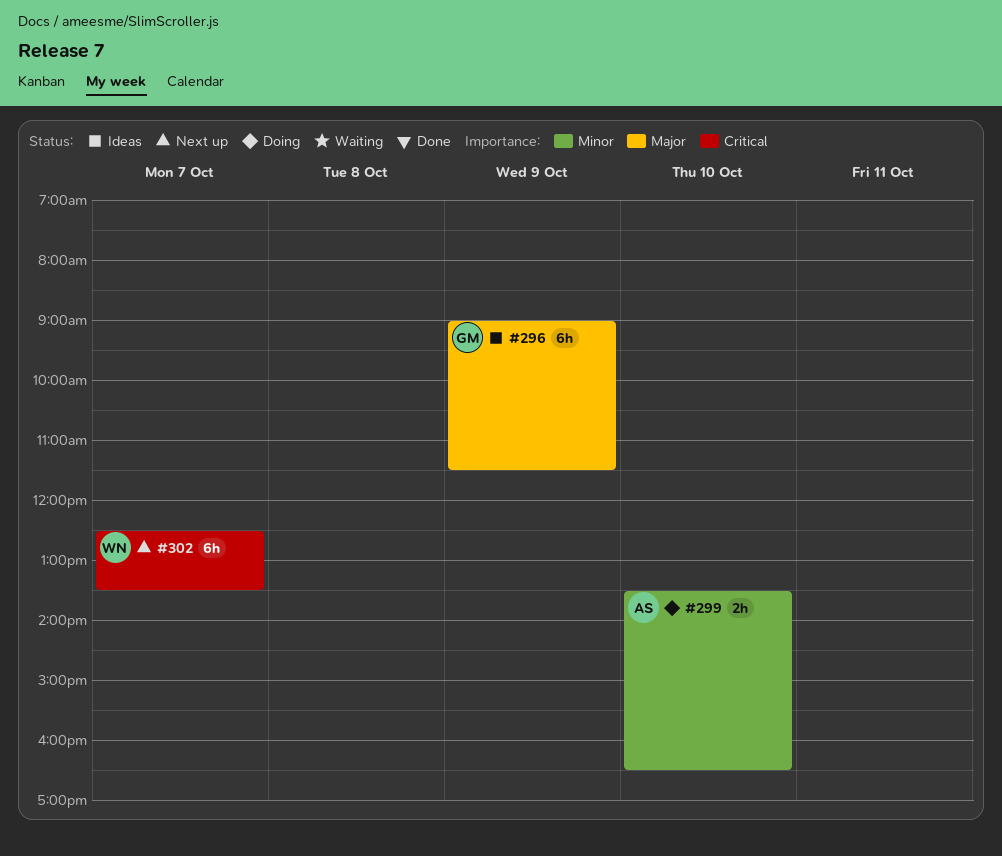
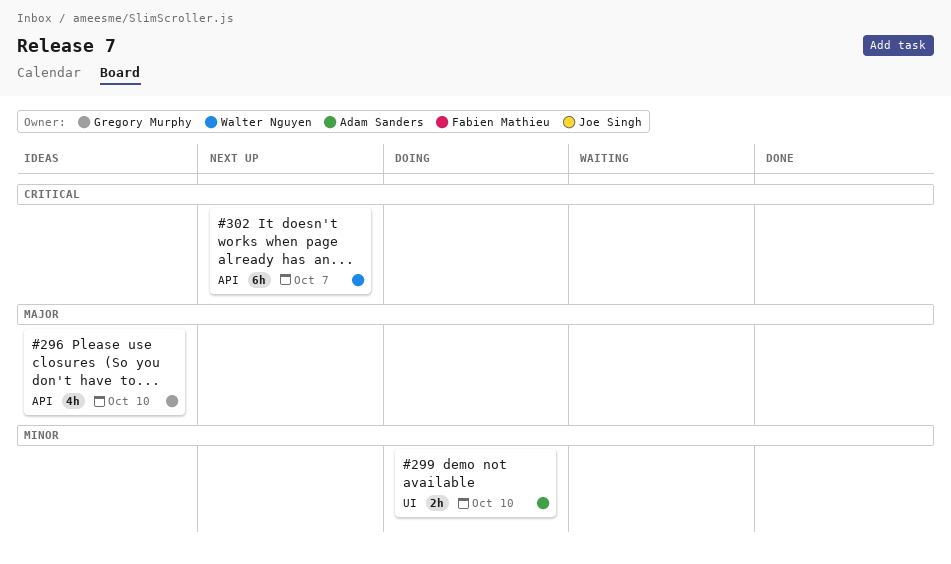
#296, estimate: 6h -> 4h
#296, day: Oct 9 -> Oct 10

